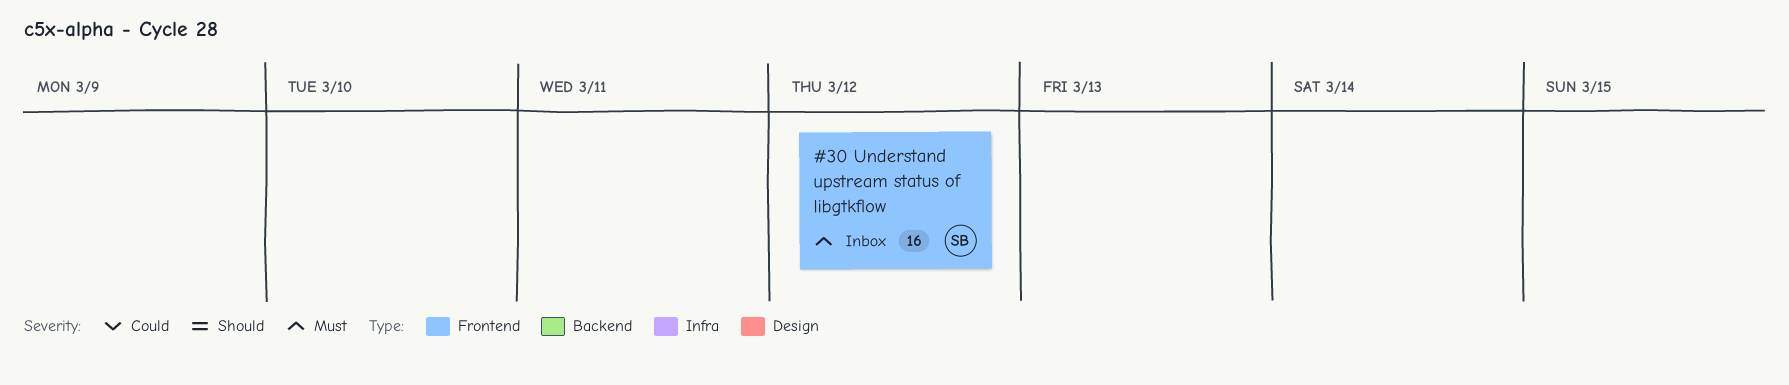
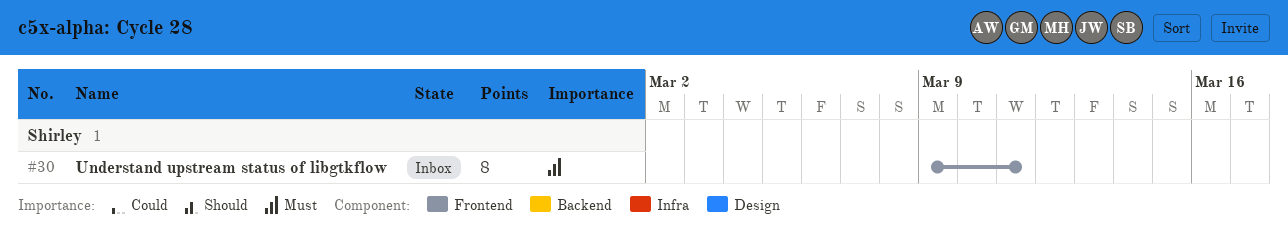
#30, estimate: 16 -> 8
#30, due: Mar 12 -> Mar 11

